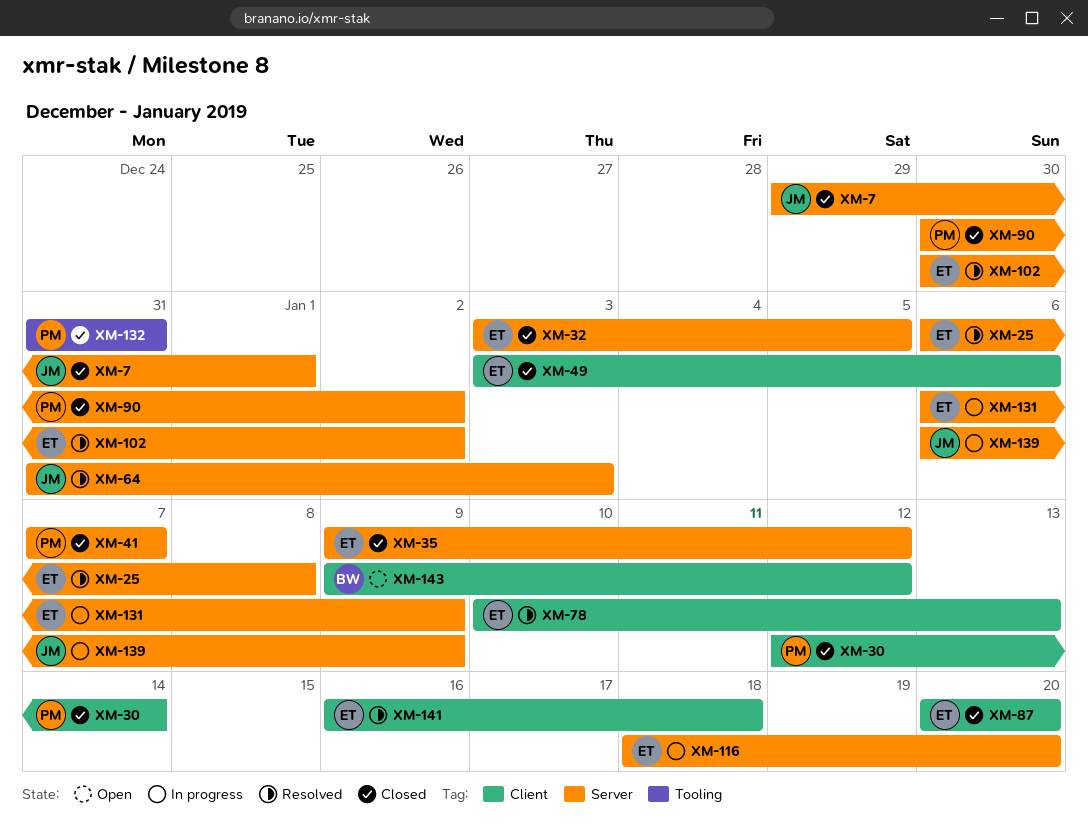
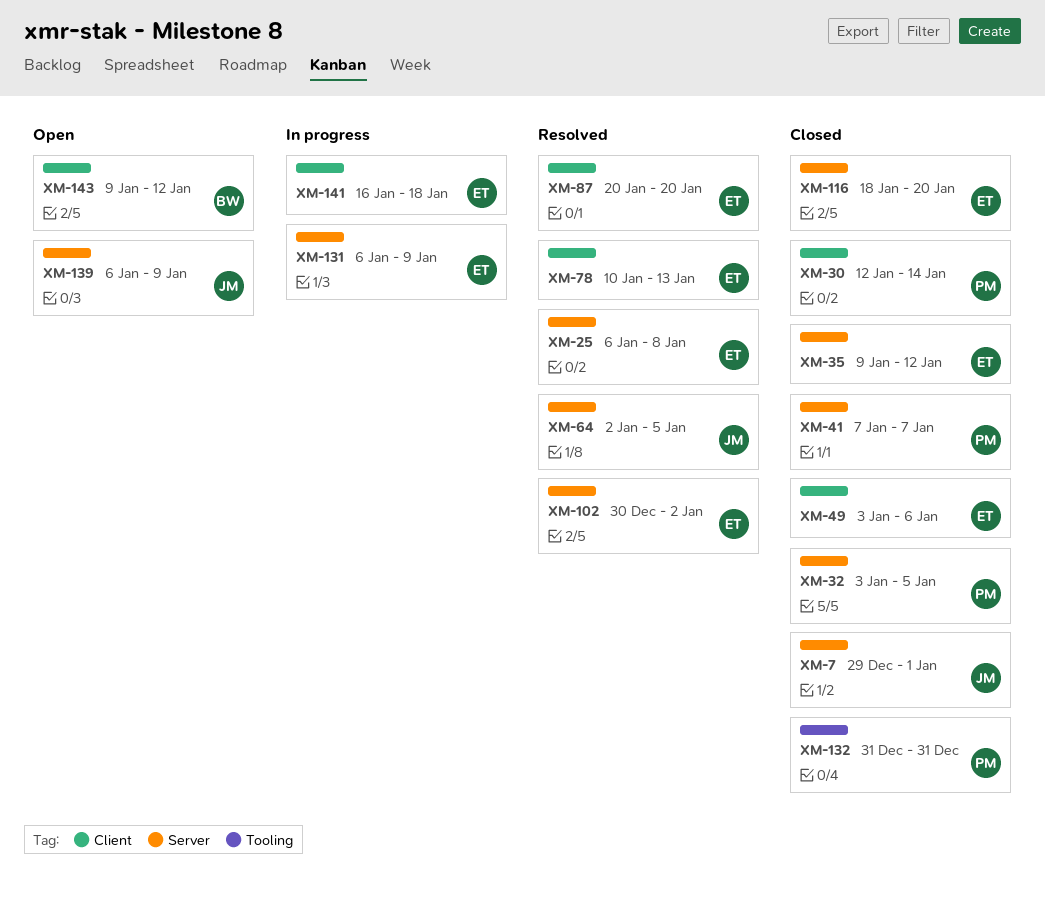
XM-32, owner: ET -> PM
XM-64, start: Dec 31 -> Jan 2
XM-64, due: Jan 3 -> Jan 5
XM-87, status: Closed -> Resolved
XM-90: present -> none
XM-116, status: In progress -> Closed
XM-139, status: In progress -> Open
XM-141, status: Resolved -> In progress

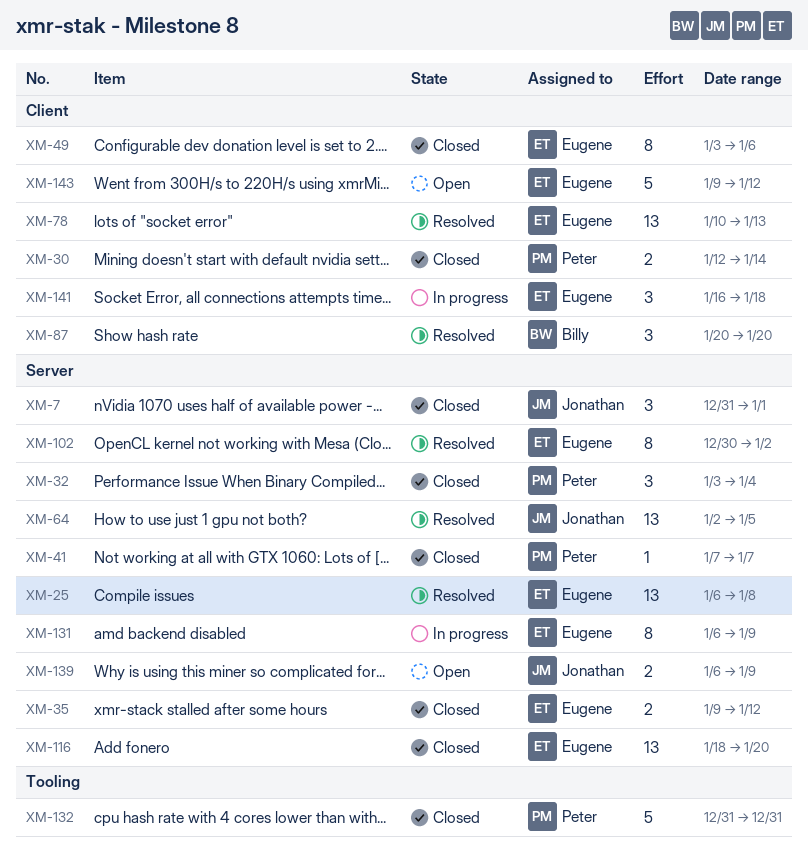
XM-7, start: Dec 29 -> Dec 31
XM-32, due: Jan 5 -> Jan 4
XM-87, owner: Eugene -> Billy
XM-143, owner: Billy -> Eugene

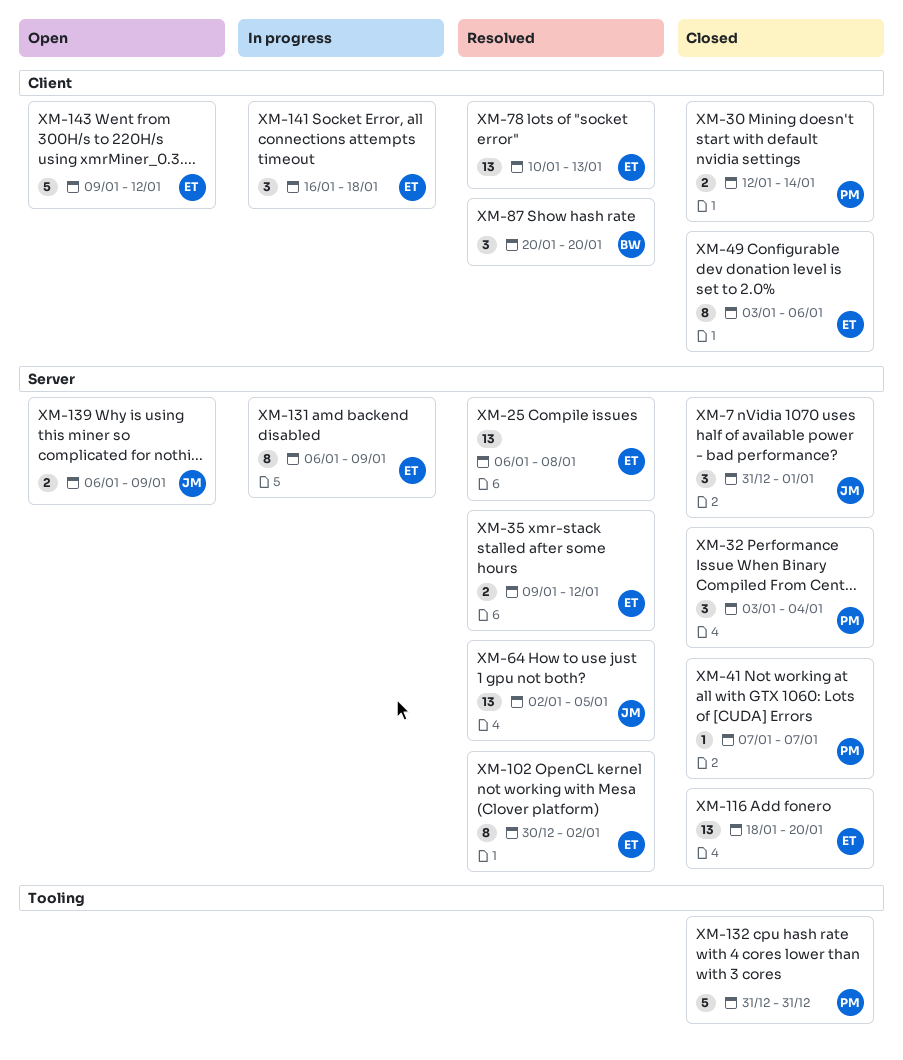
XM-35, status: Closed -> Resolved

